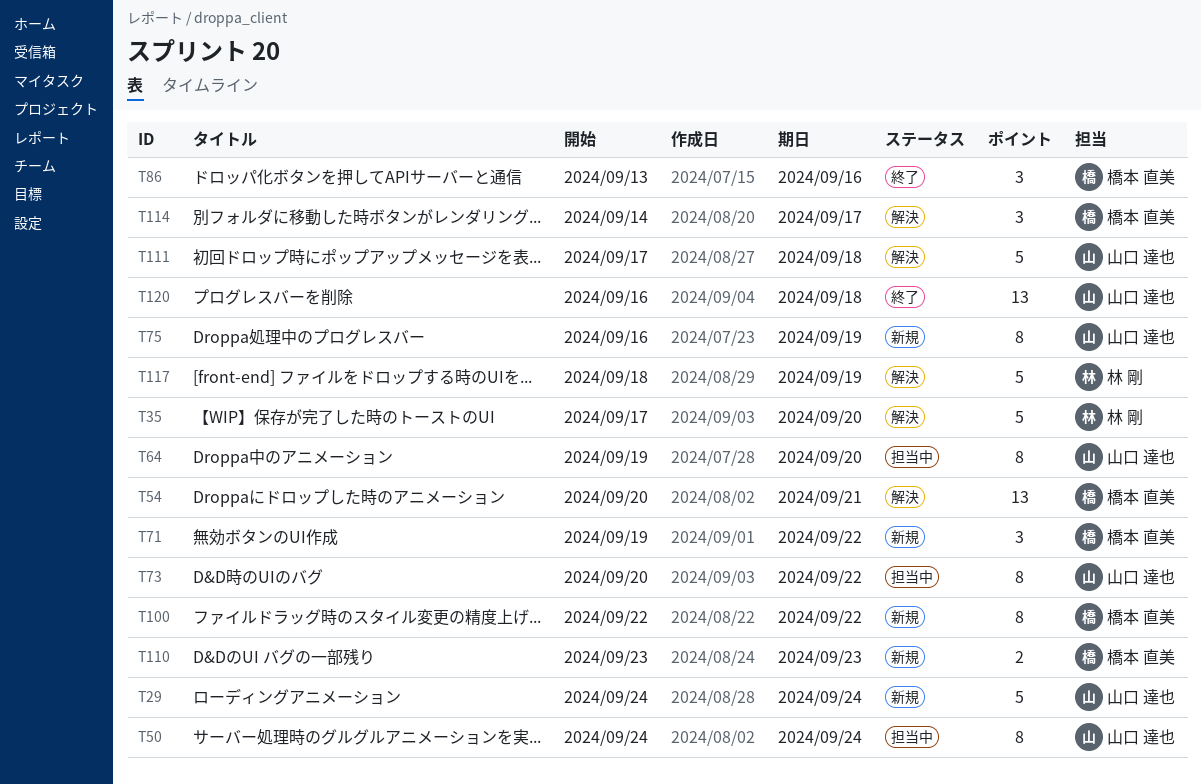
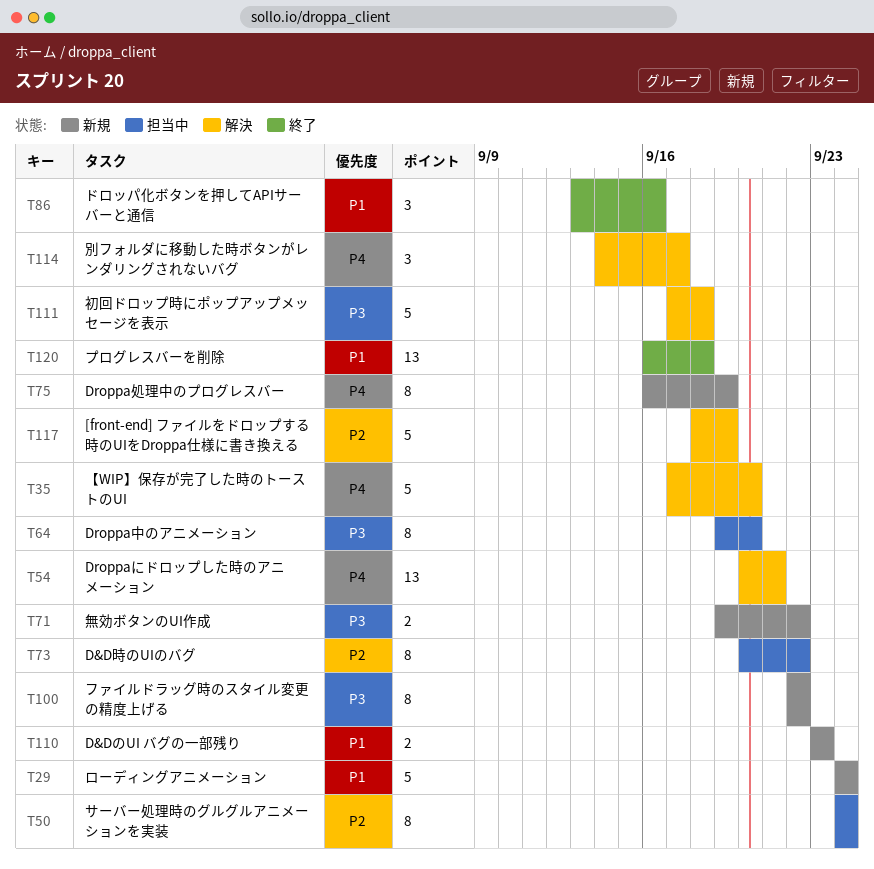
T71, estimate: 3 -> 2

